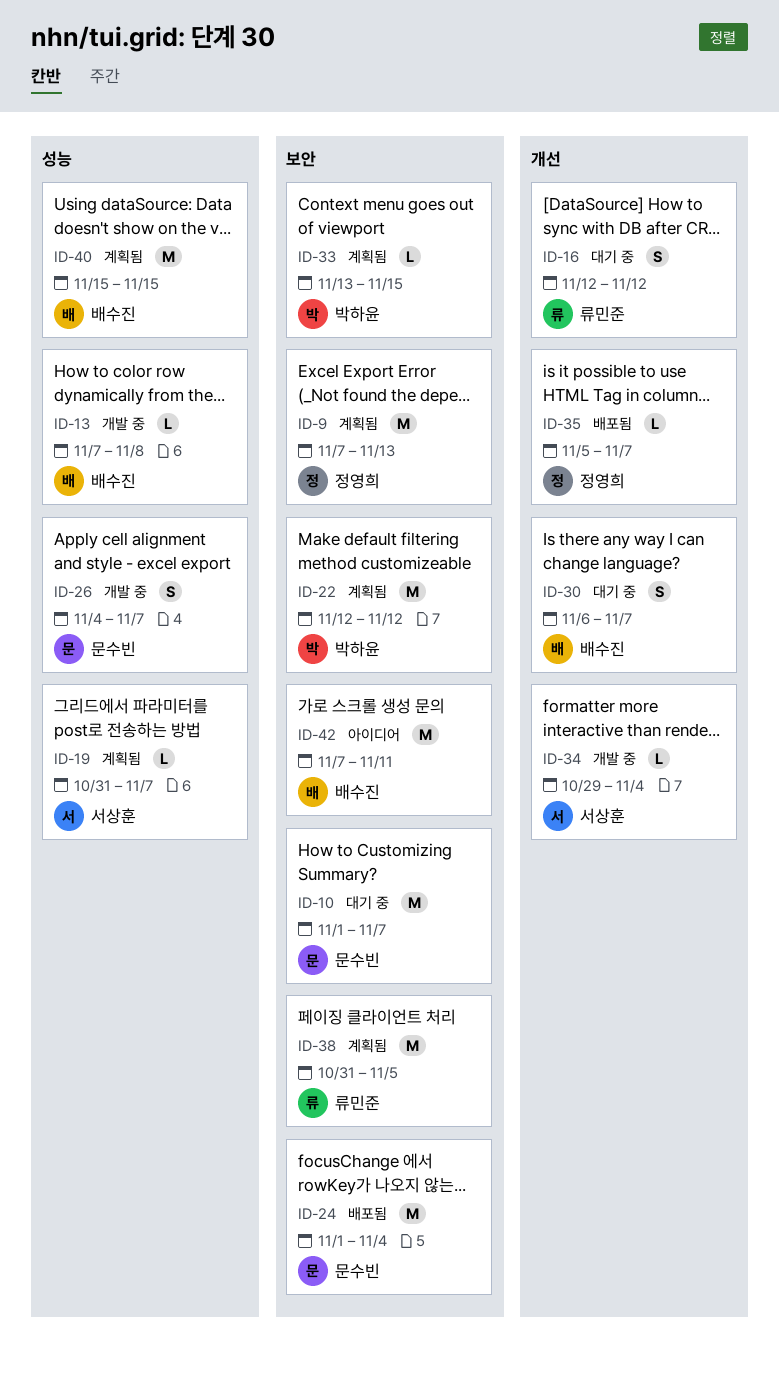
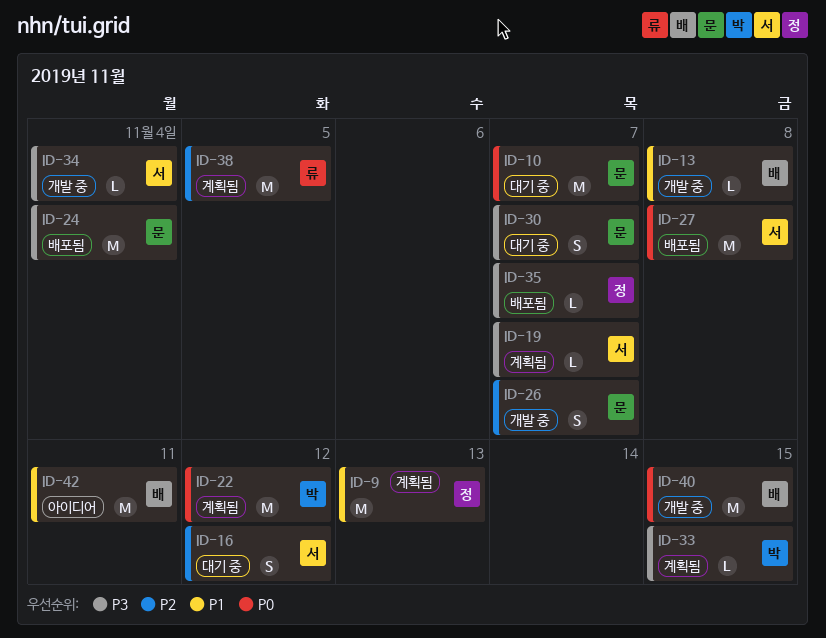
ID-16, owner: 류민준 -> 서상훈
ID-27: none -> present
ID-30, owner: 배수진 -> 문수빈
ID-40, status: 계획됨 -> 개발 중

